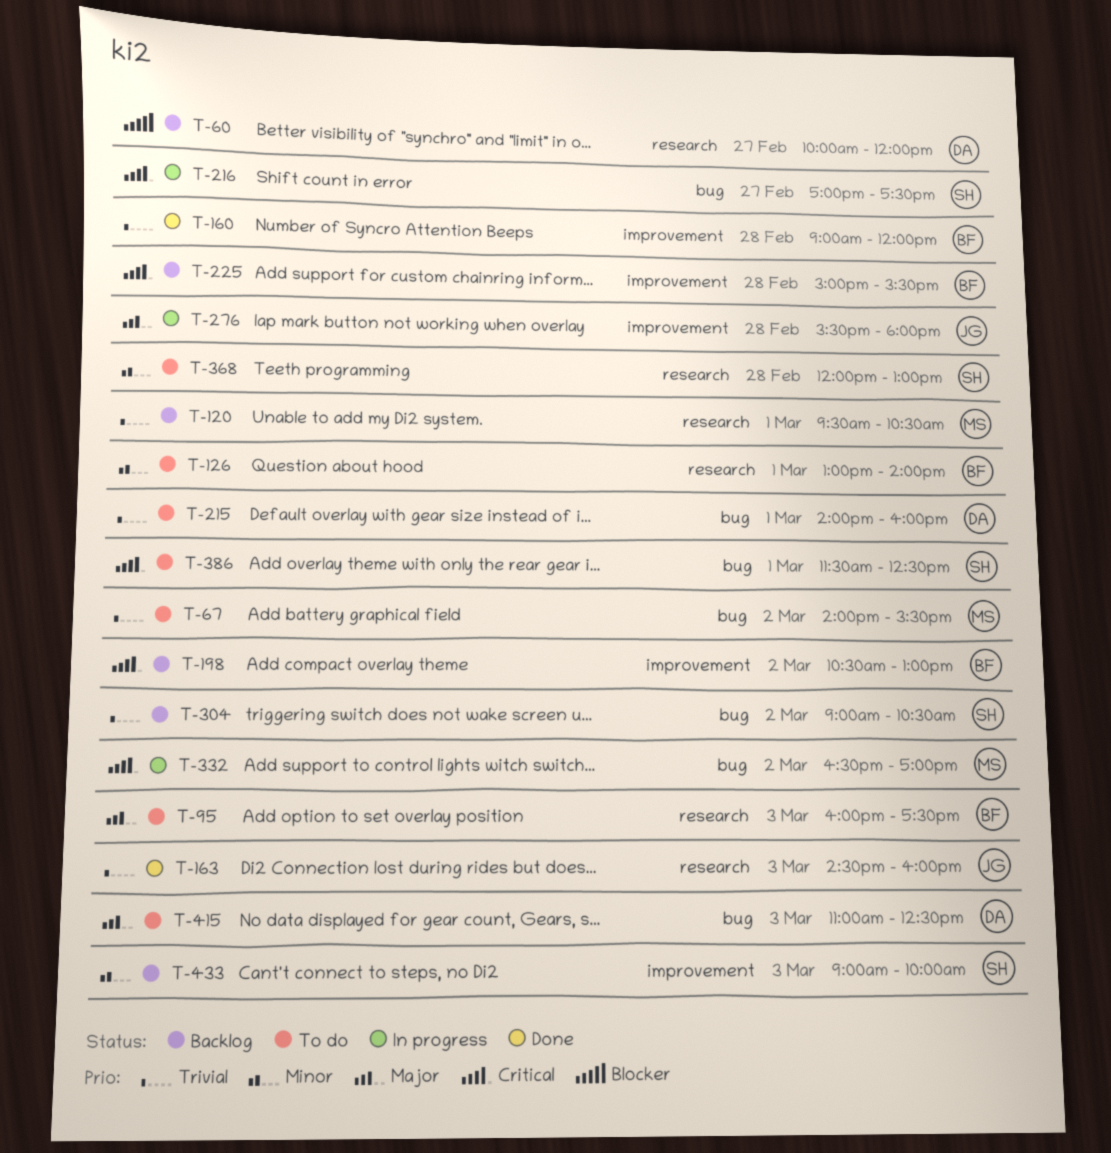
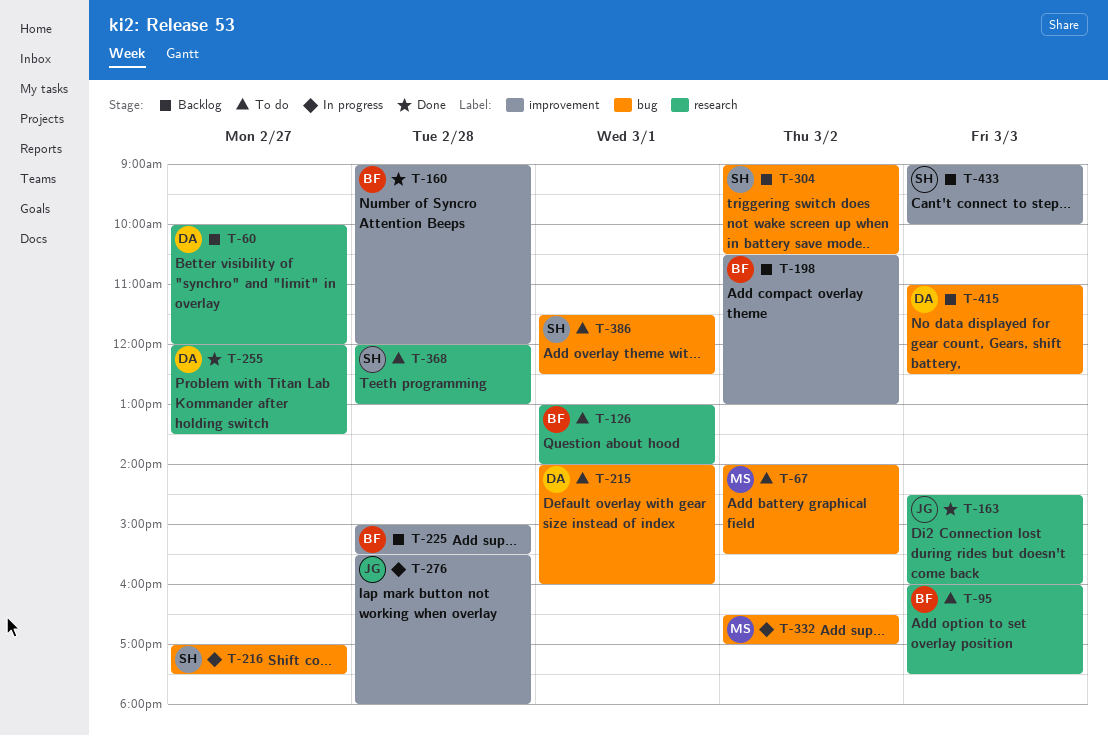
T-120: present -> none
T-255: none -> present
T-415, status: To do -> Backlog

